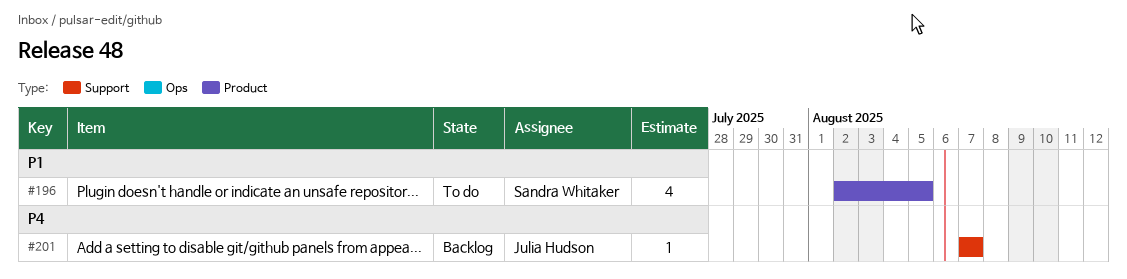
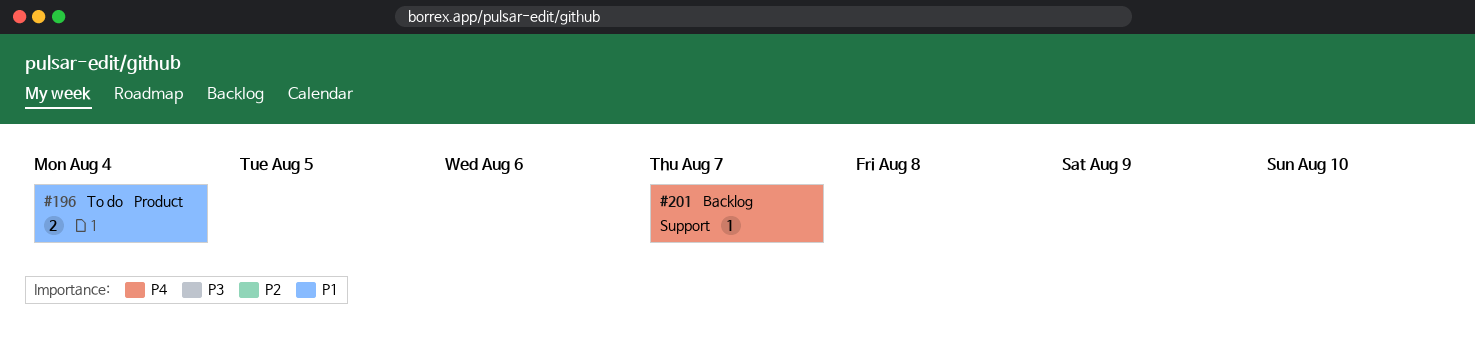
#196, estimate: 4 -> 2
#196, due: Aug 5 -> Aug 4

